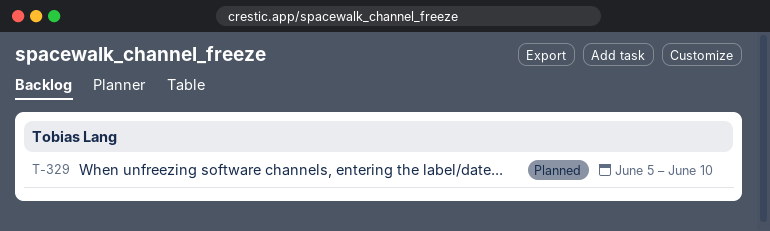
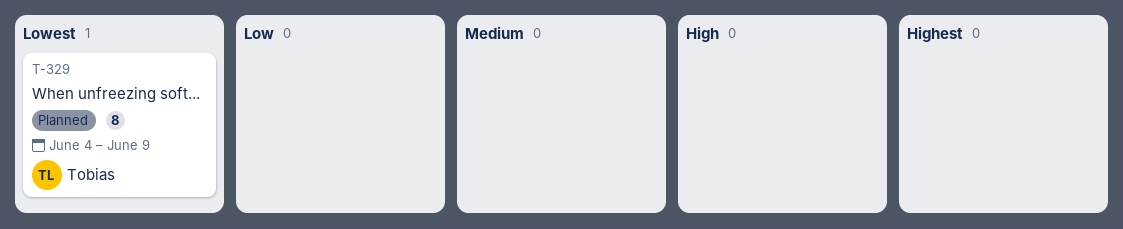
T-329, start: Jun 5 -> Jun 4
T-329, due: Jun 10 -> Jun 9

